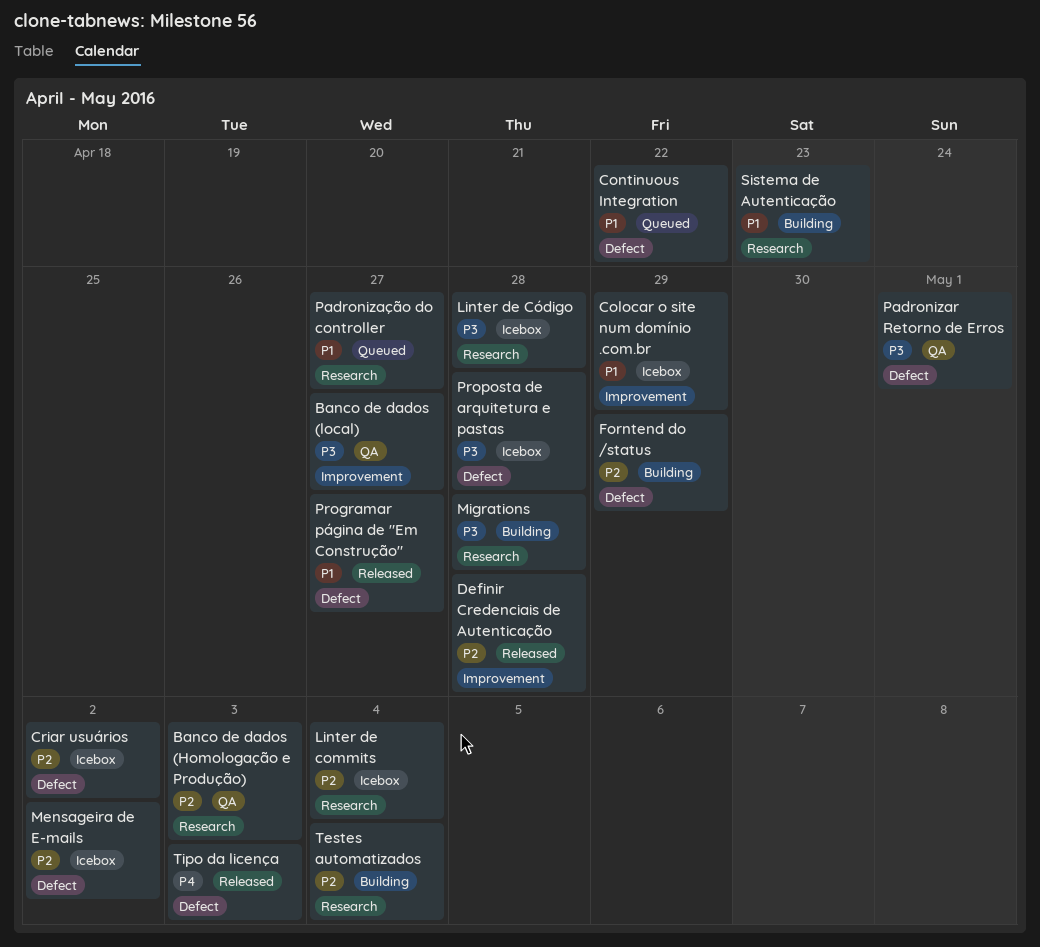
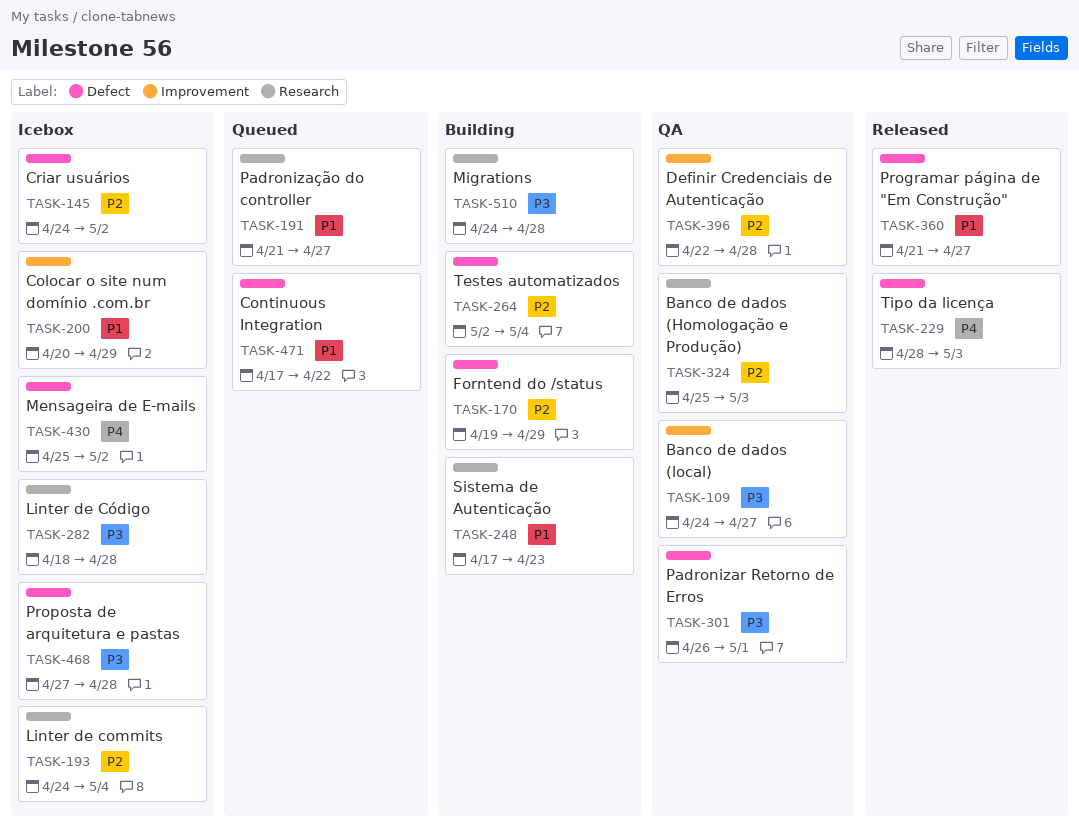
Definir Credenciais de Autenticação, status: Released -> QA
Mensageira de E-mails, priority: P2 -> P4
Testes automatizados, label: Research -> Defect

